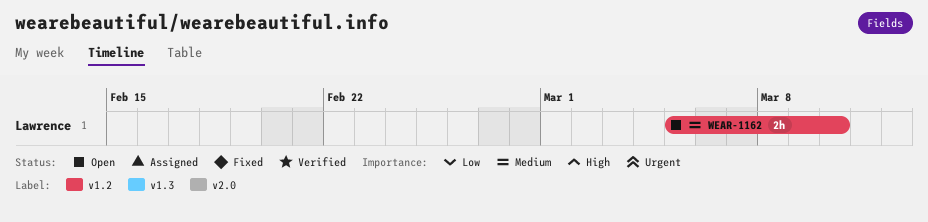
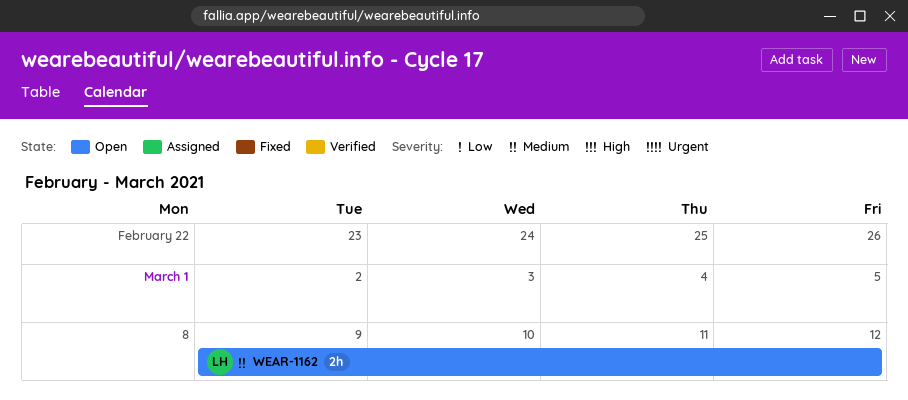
WEAR-1162, start: Mar 5 -> Mar 9
WEAR-1162, due: Mar 10 -> Mar 12

